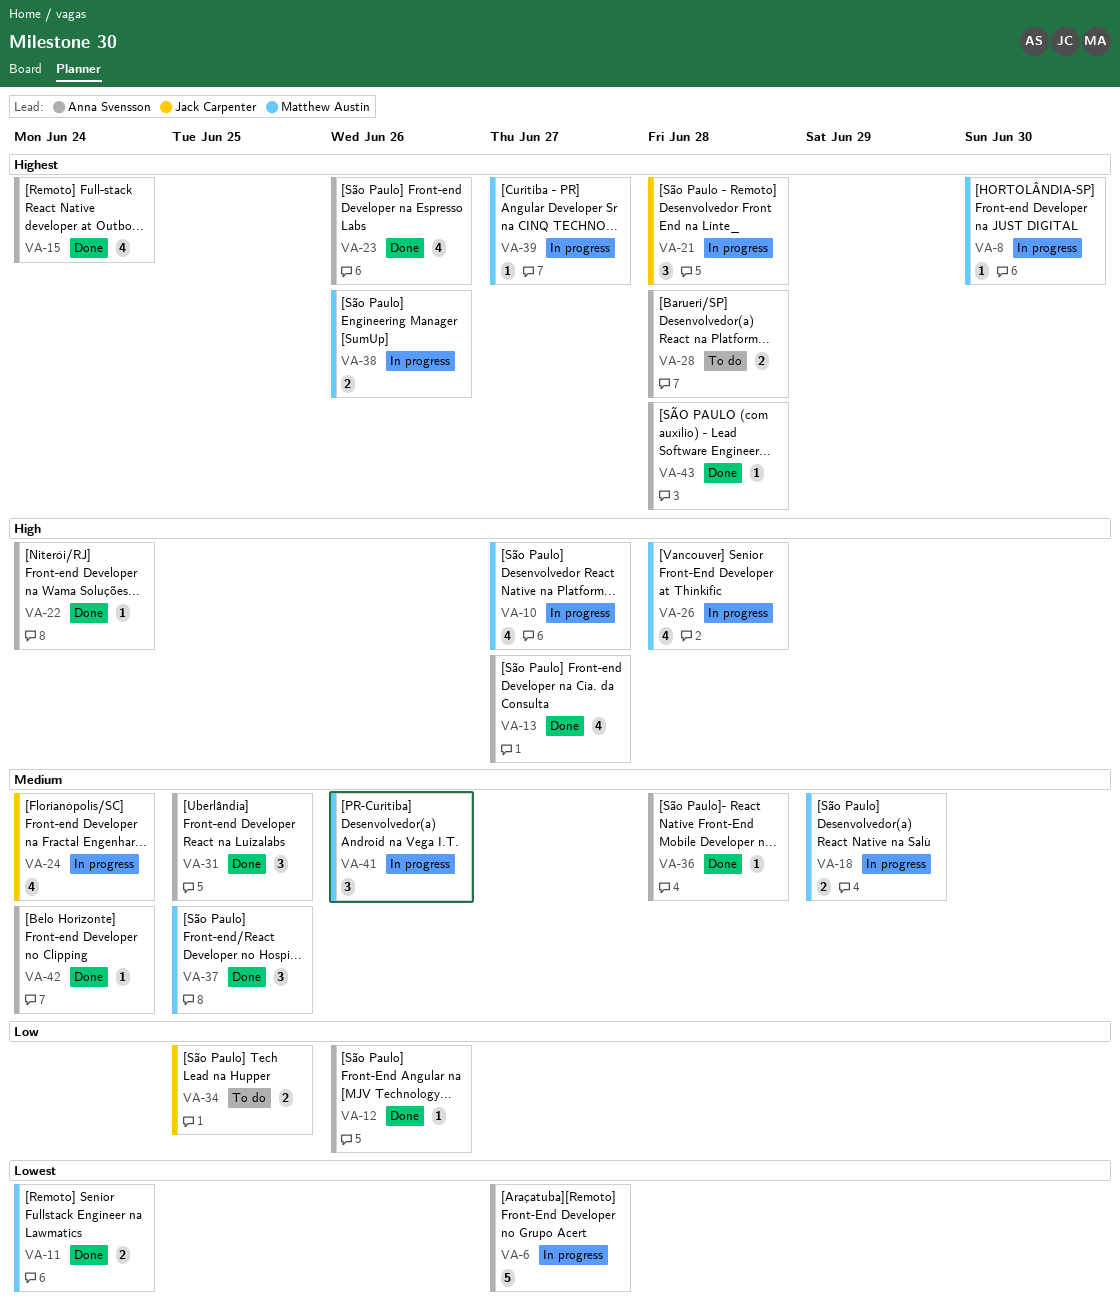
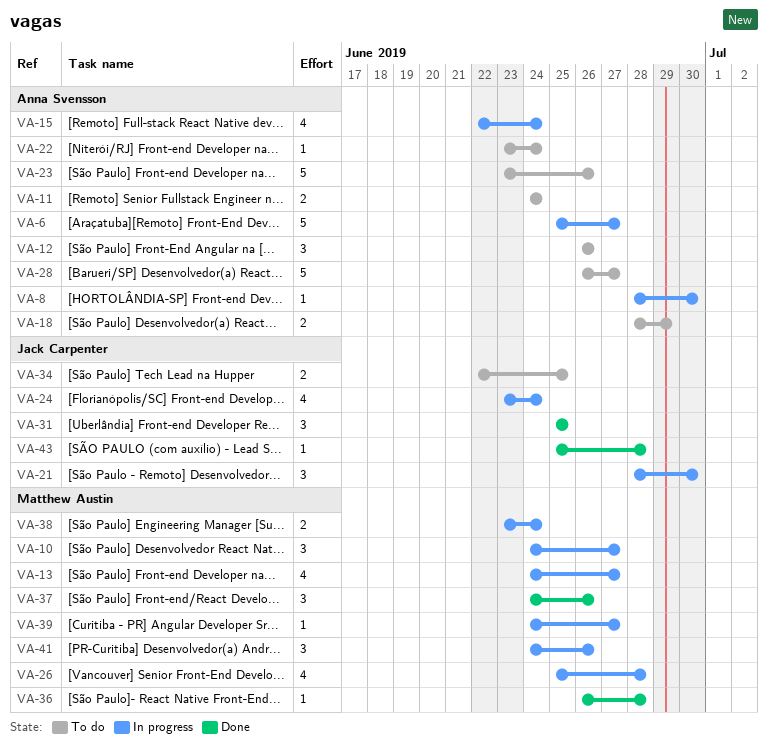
VA-8, owner: Matthew Austin -> Anna Svensson
VA-10, estimate: 4 -> 3
VA-11, status: Done -> To do
VA-11, owner: Matthew Austin -> Anna Svensson
VA-12, status: Done -> To do
VA-12, estimate: 1 -> 3
VA-13, status: Done -> In progress
VA-13, owner: Anna Svensson -> Matthew Austin
VA-15, status: Done -> In progress
VA-18, status: In progress -> To do
VA-18, owner: Matthew Austin -> Anna Svensson
VA-21, due: Jun 28 -> Jun 30
VA-22, status: Done -> To do
VA-23, status: Done -> To do
VA-23, estimate: 4 -> 5
VA-28, estimate: 2 -> 5
VA-28, due: Jun 28 -> Jun 27
VA-31, owner: Anna Svensson -> Jack Carpenter
VA-36, owner: Anna Svensson -> Matthew Austin
VA-37, due: Jun 25 -> Jun 26
VA-38, due: Jun 26 -> Jun 24
VA-42: present -> none
VA-43, owner: Anna Svensson -> Jack Carpenter

